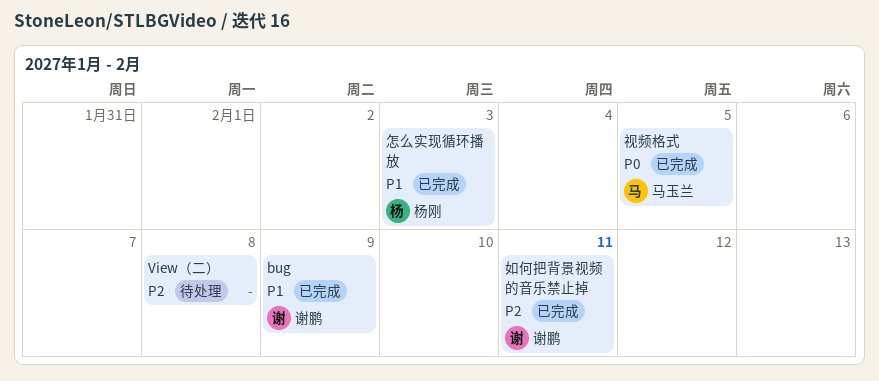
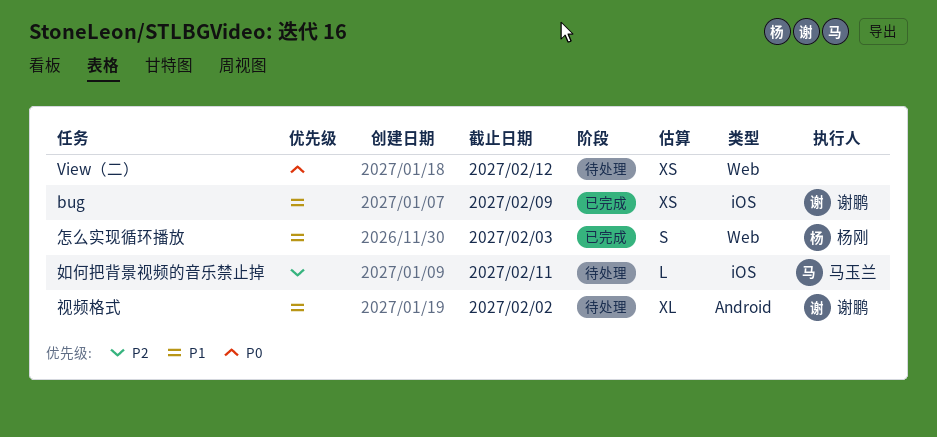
View（二）, priority: P2 -> P0
View（二）, due: Feb 8 -> Feb 12
如何把背景视频的音乐禁止掉, status: 已完成 -> 待处理
如何把背景视频的音乐禁止掉, owner: 谢鹏 -> 马玉兰
视频格式, status: 已完成 -> 待处理
视频格式, owner: 马玉兰 -> 谢鹏
视频格式, priority: P0 -> P1
视频格式, due: Feb 5 -> Feb 2

